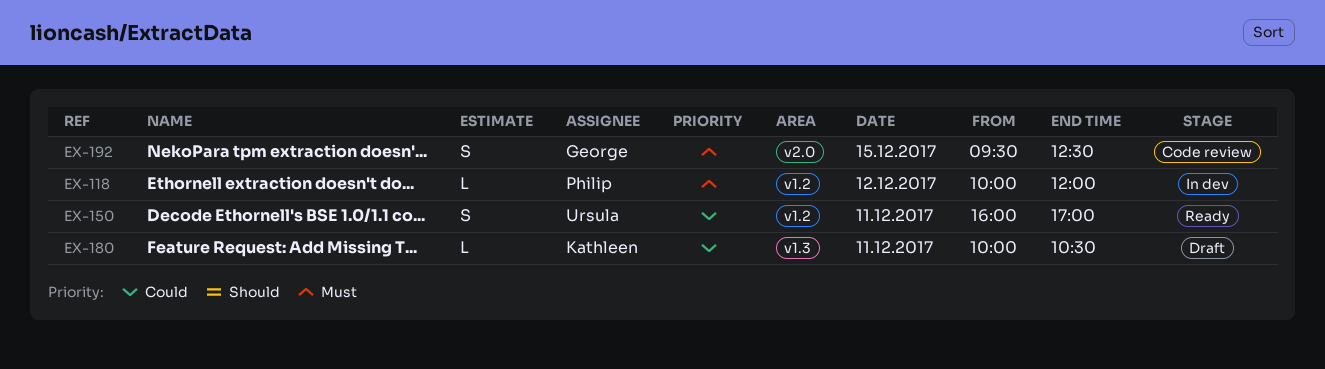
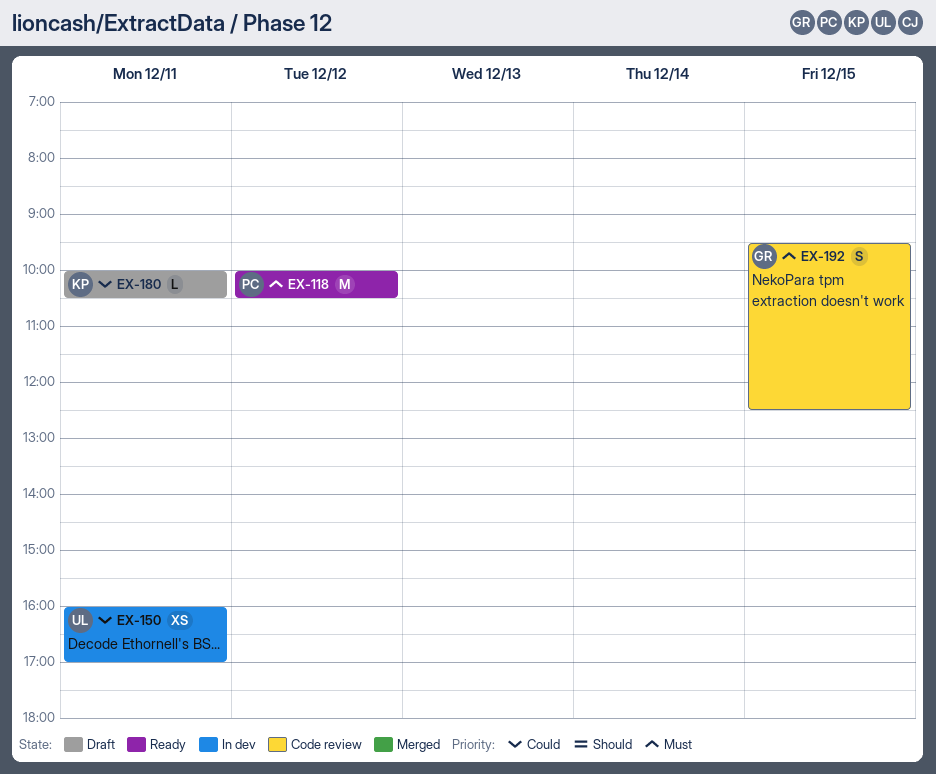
EX-118, status: In dev -> Ready
EX-118, estimate: L -> M
EX-118, ends: 12:00 -> 10:30
EX-150, status: Ready -> In dev
EX-150, estimate: S -> XS

